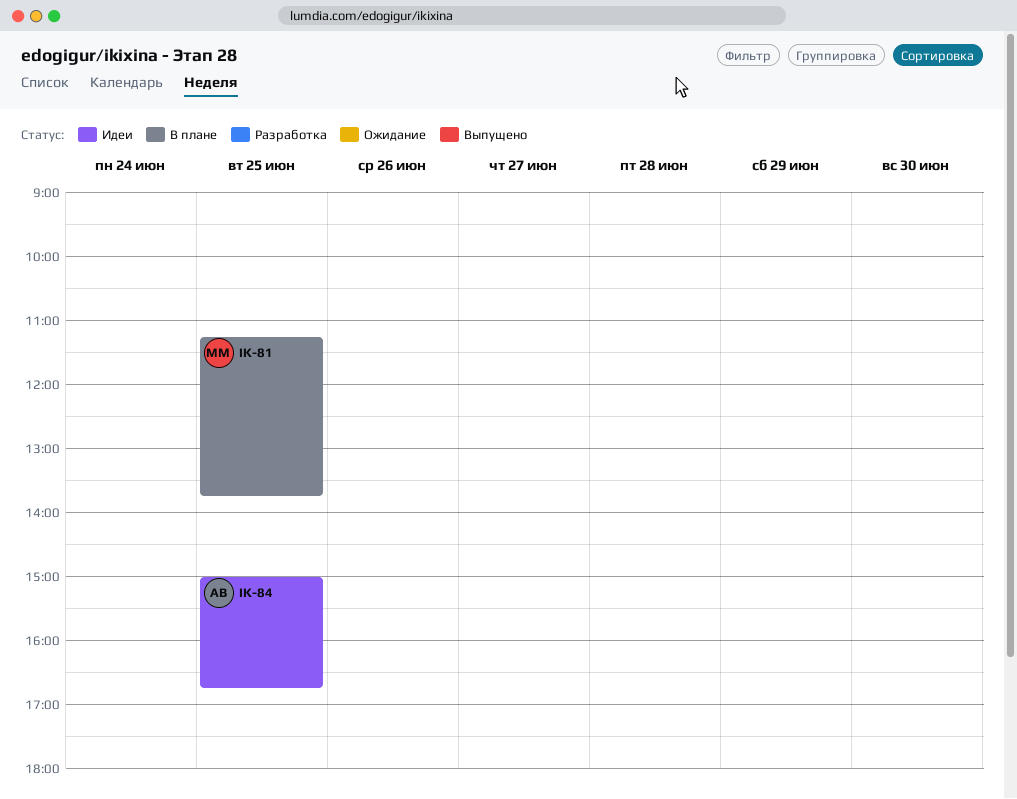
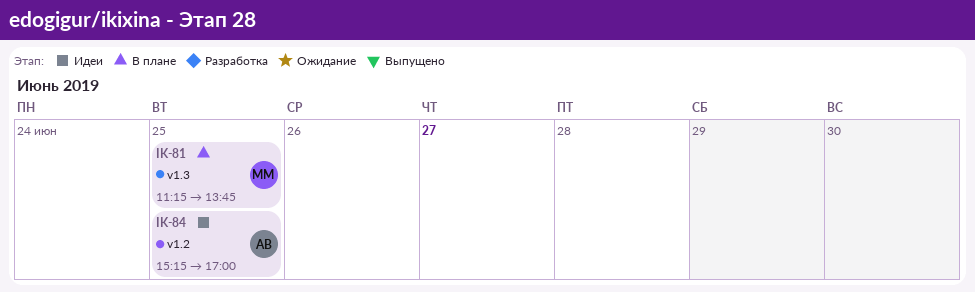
IK-84, begins: 15:00 -> 15:15
IK-84, ends: 16:45 -> 17:00

